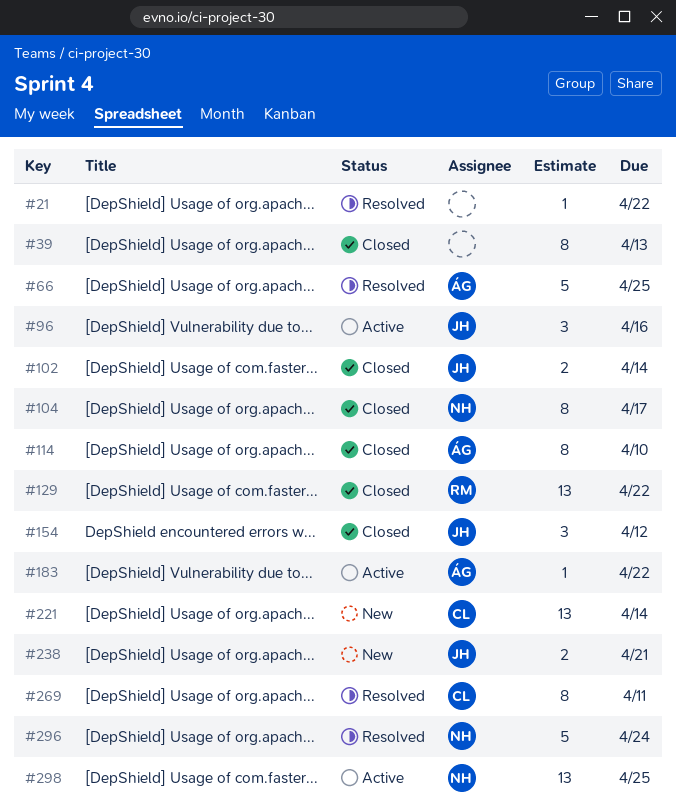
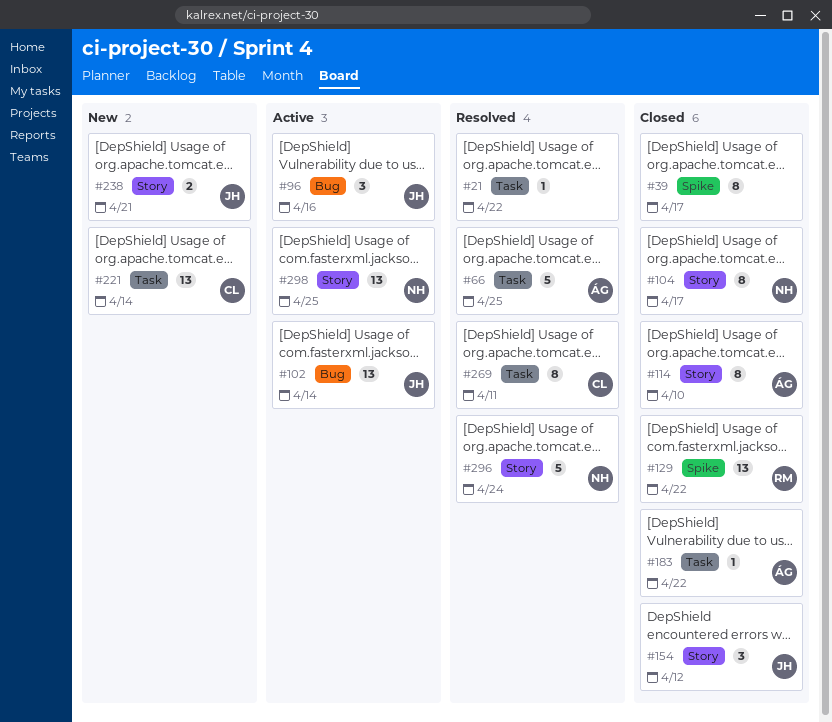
#39, due: Apr 13 -> Apr 17
#102, status: Closed -> Active
#102, estimate: 2 -> 13
#183, status: Active -> Closed

